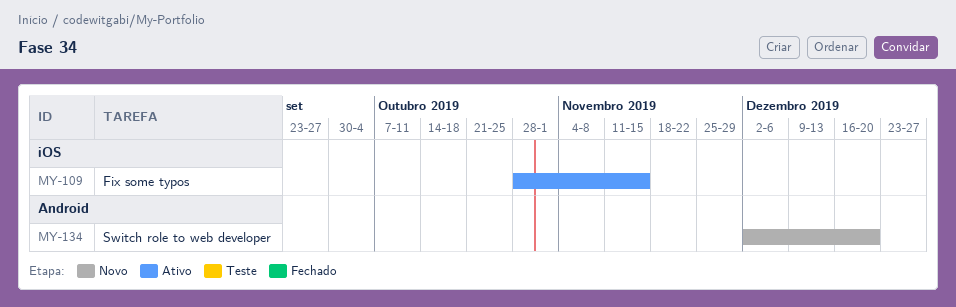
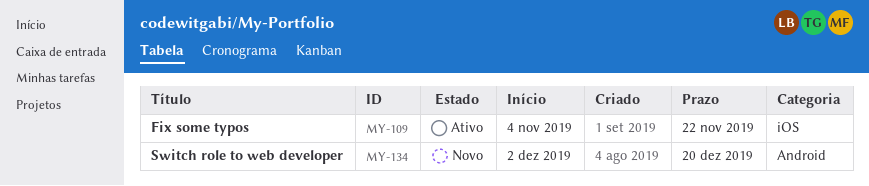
MY-109, start: Oct 28 -> Nov 4
MY-109, due: Nov 15 -> Nov 22

